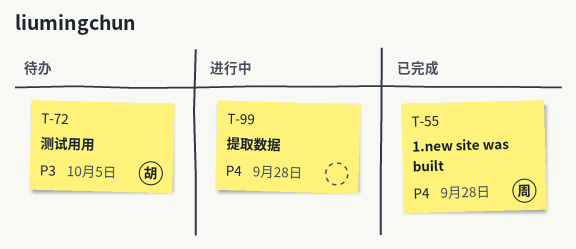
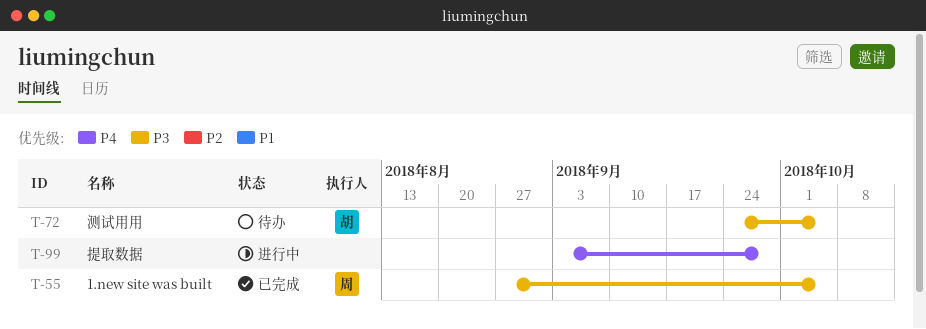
T-55, priority: P4 -> P3
T-55, due: Sep 28 -> Oct 5

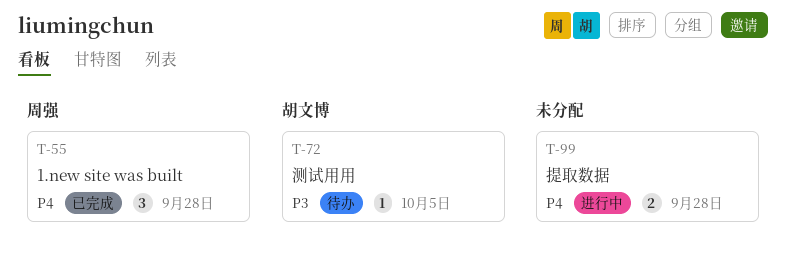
T-55, priority: P3 -> P4
T-55, due: Oct 5 -> Sep 28

